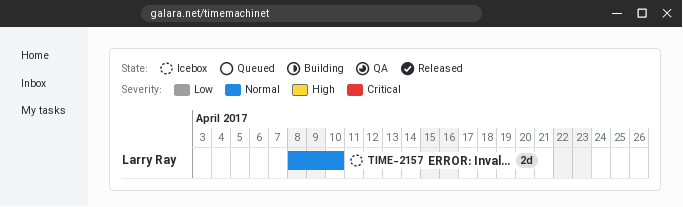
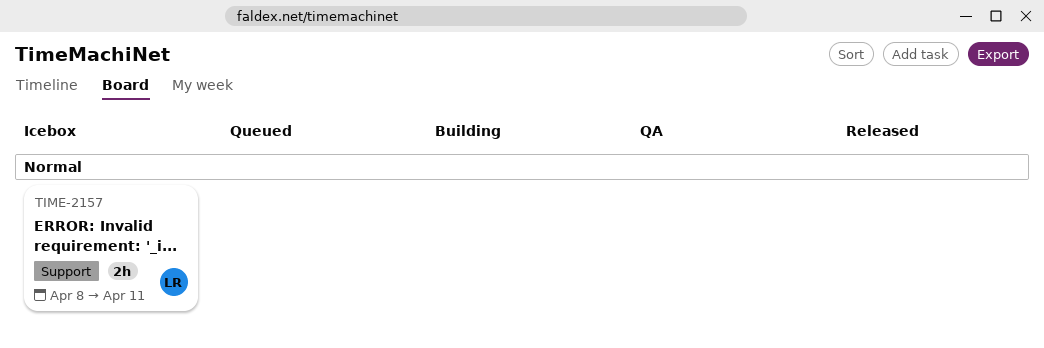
TIME-2157, estimate: 2d -> 2h
TIME-2157, due: Apr 10 -> Apr 11

